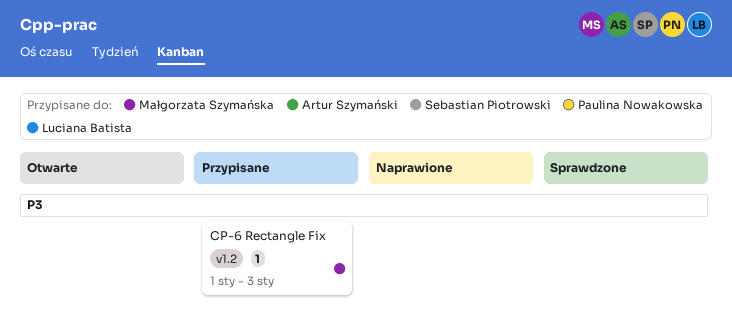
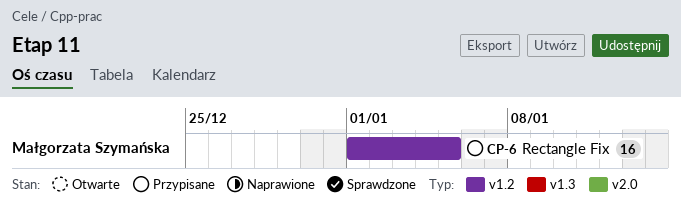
CP-6, estimate: 1 -> 16
CP-6, due: Jan 3 -> Jan 5

